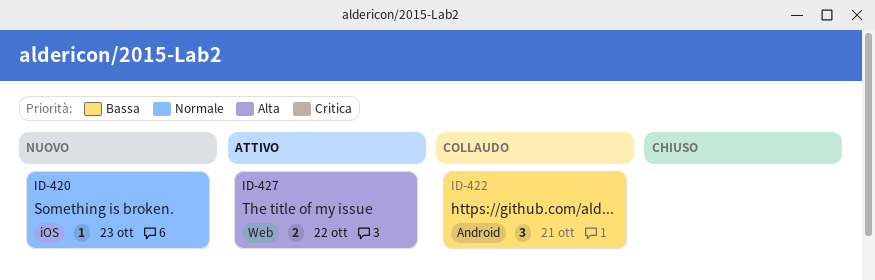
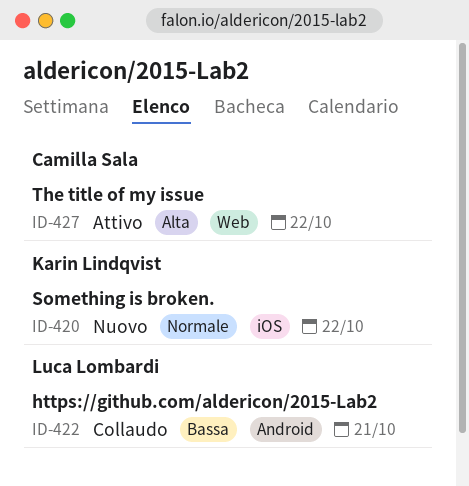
ID-420, due: Oct 23 -> Oct 22

